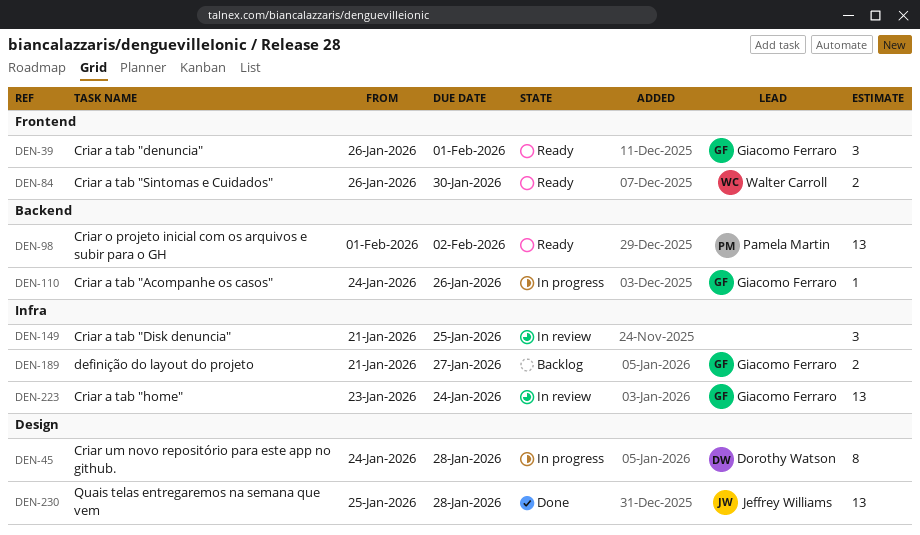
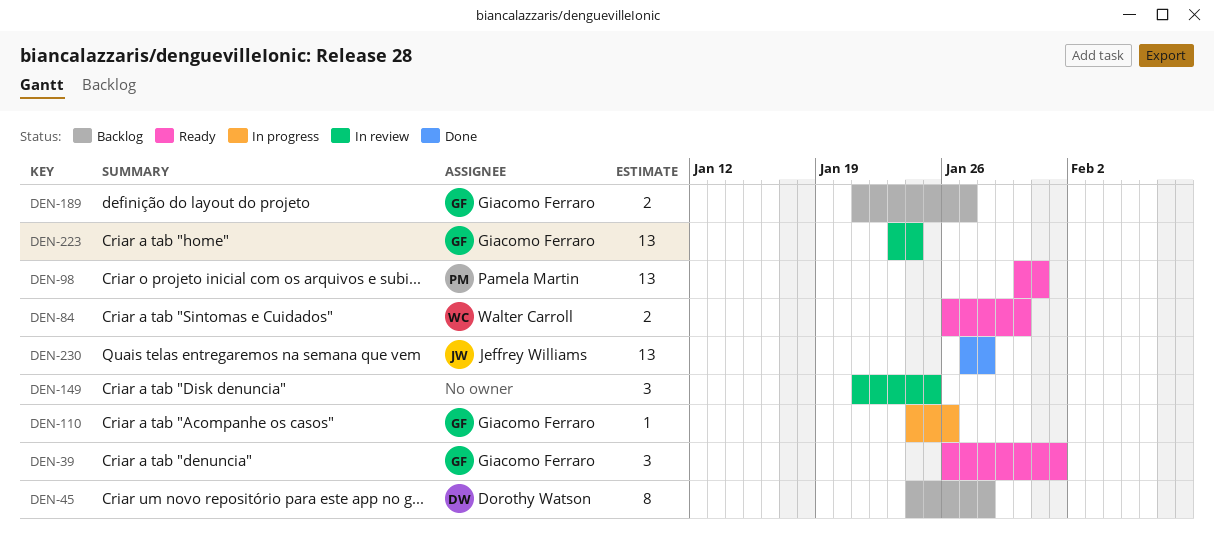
DEN-45, status: In progress -> Backlog
DEN-98, start: Feb 1 -> Jan 30
DEN-98, due: Feb 2 -> Jan 31
DEN-230, start: Jan 25 -> Jan 27

